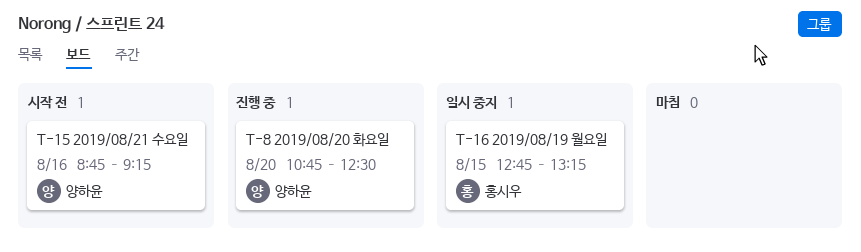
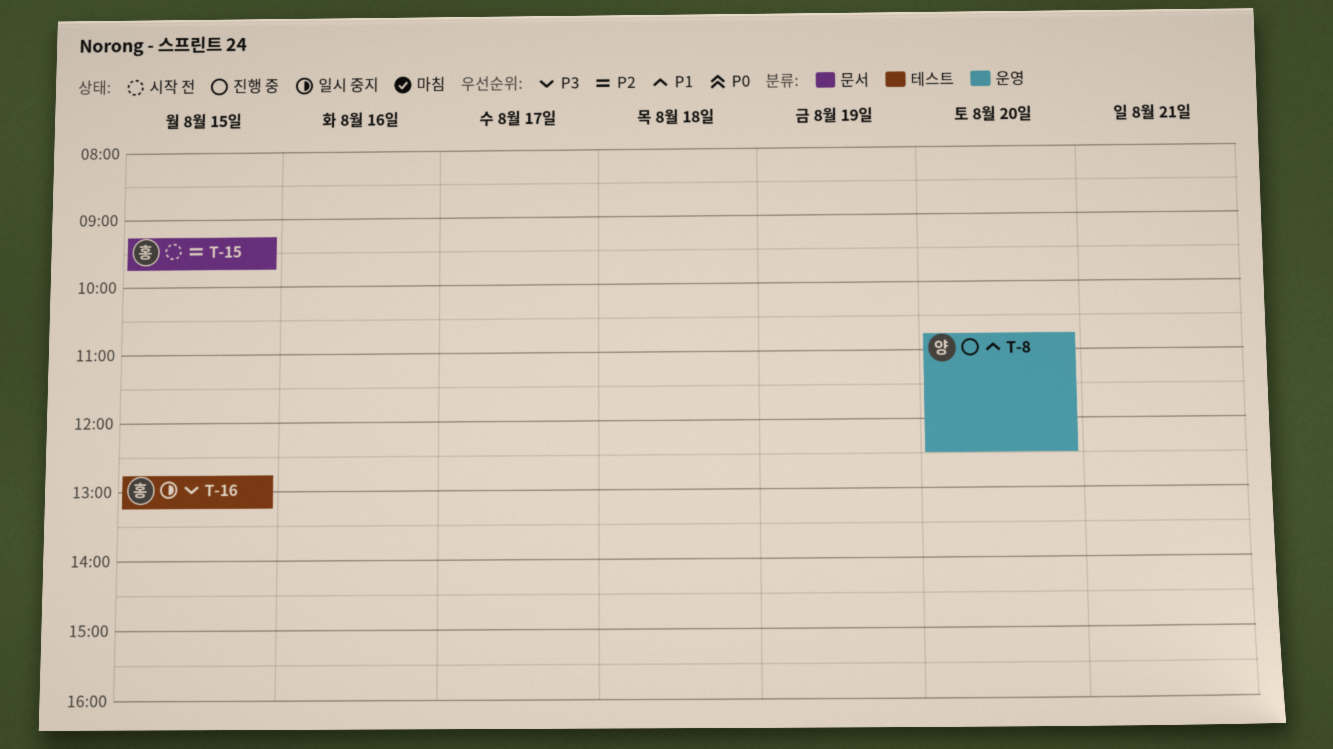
T-15, owner: 양하윤 -> 홍시우
T-15, day: Aug 16 -> Aug 15
T-15, begins: 08:45 -> 09:15
T-15, ends: 09:15 -> 09:45

